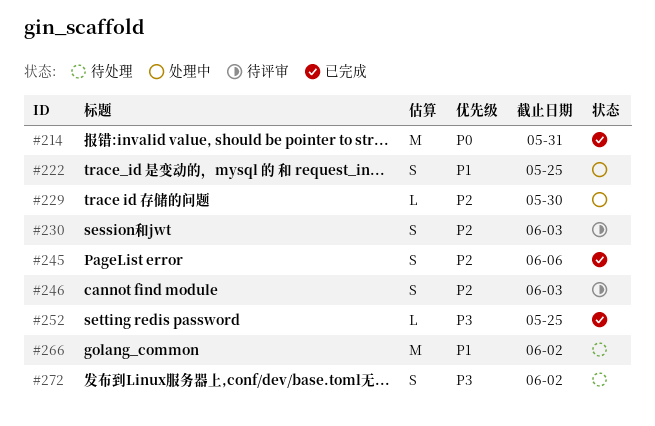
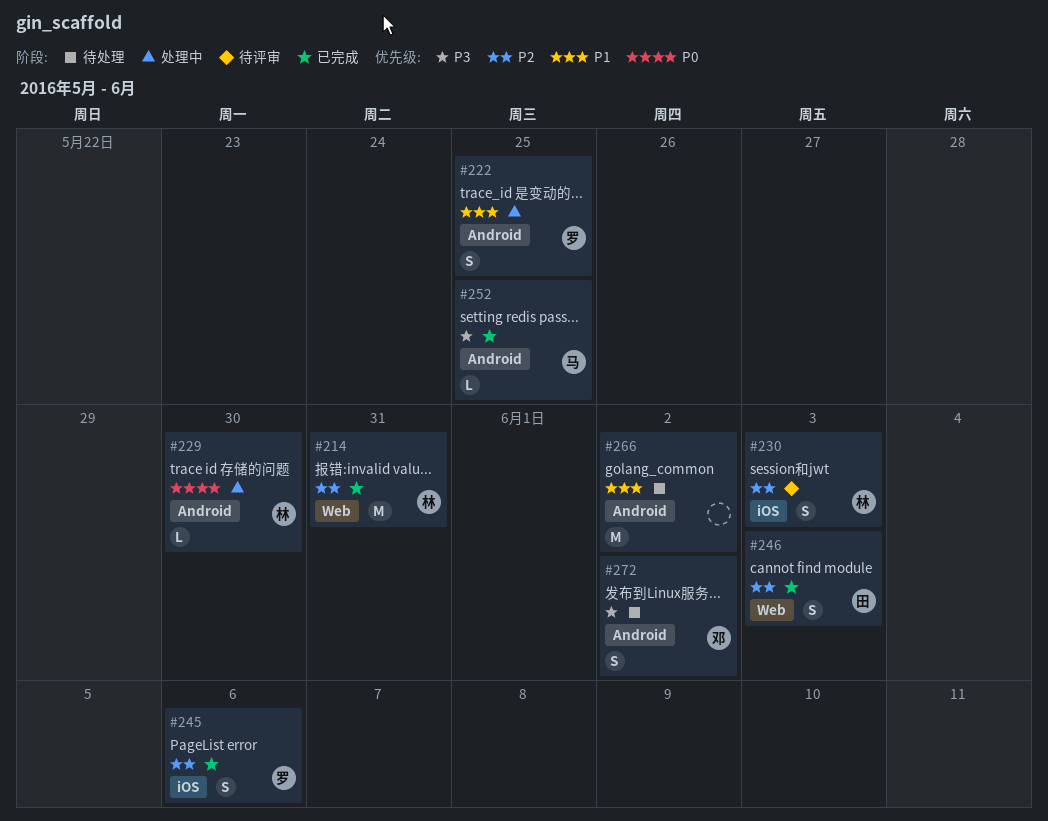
#214, priority: P0 -> P2
#229, priority: P2 -> P0
#246, status: 待评审 -> 已完成

